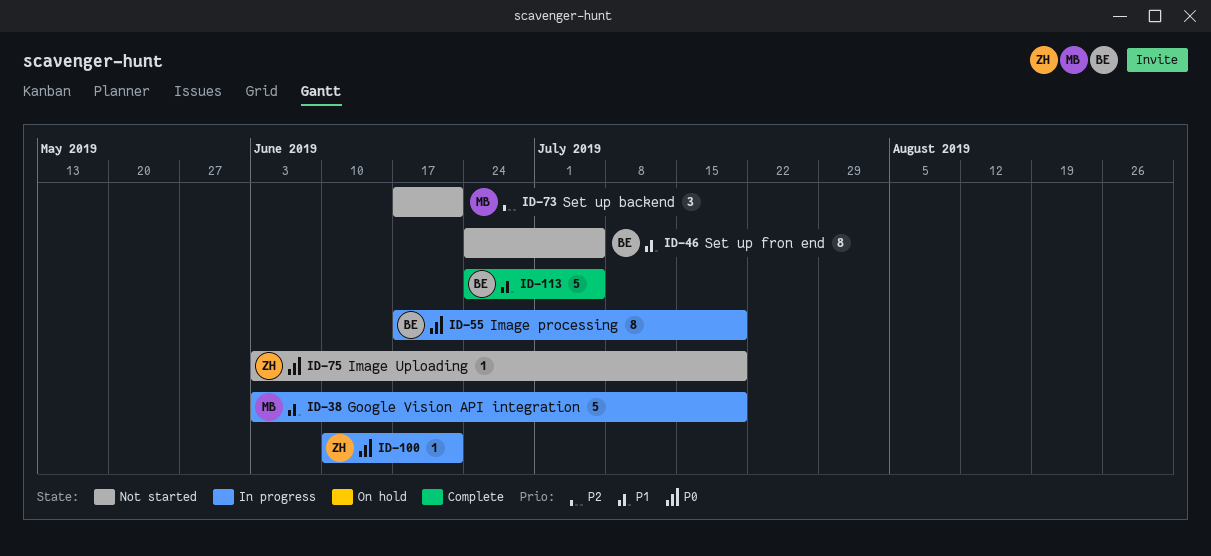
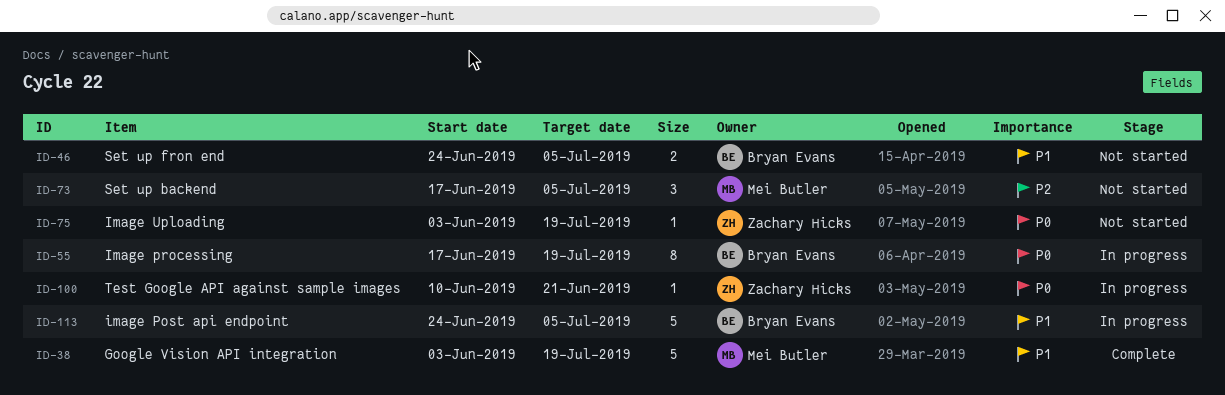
ID-38, status: In progress -> Complete
ID-46, estimate: 8 -> 2
ID-73, due: Jun 21 -> Jul 5
ID-113, status: Complete -> In progress

